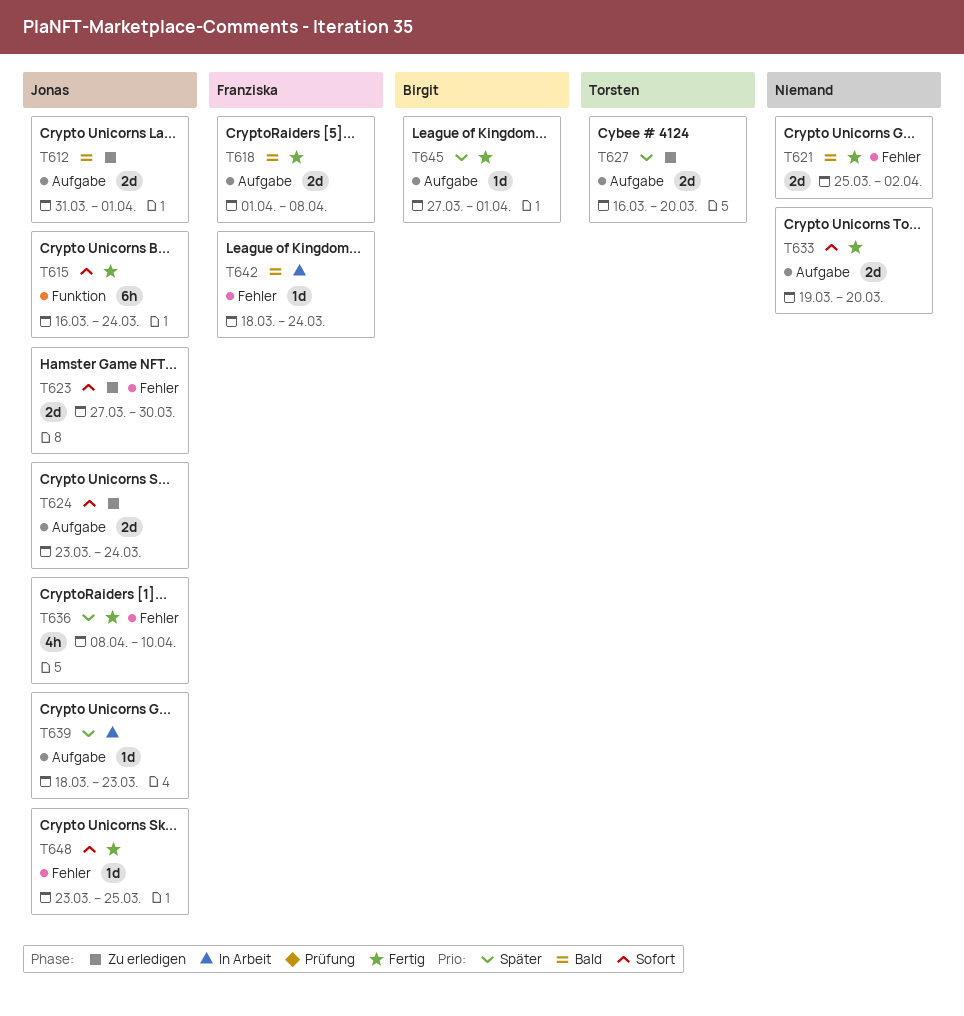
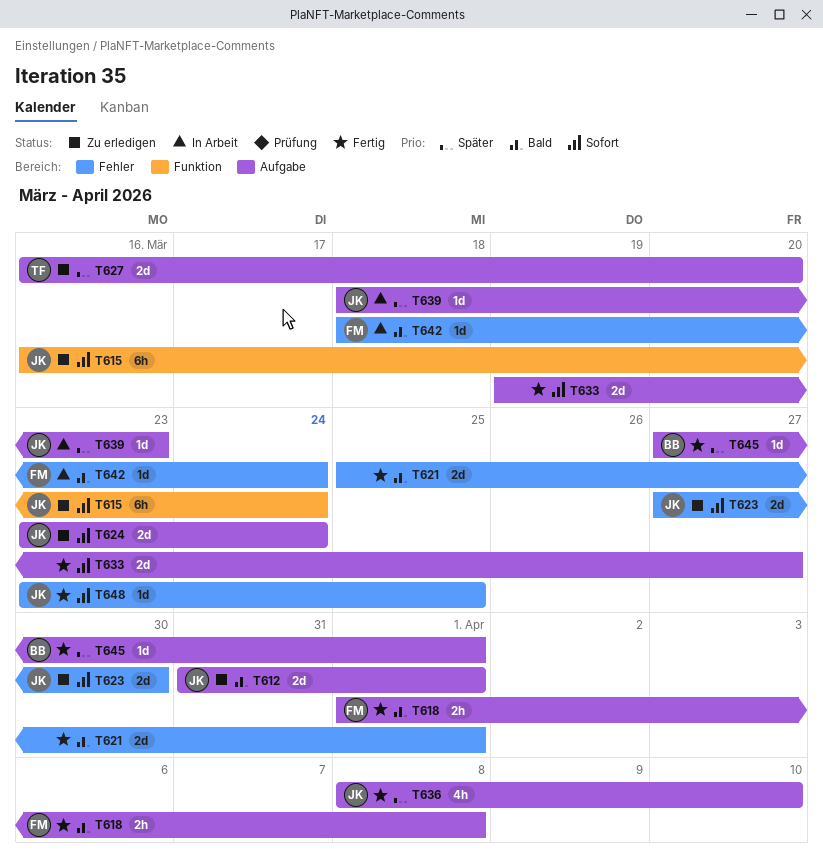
T615, status: Fertig -> Zu erledigen
T618, estimate: 2d -> 2h
T621, due: Apr 2 -> Apr 1
T633, due: Mar 20 -> Mar 27
T636, label: Fehler -> Aufgabe

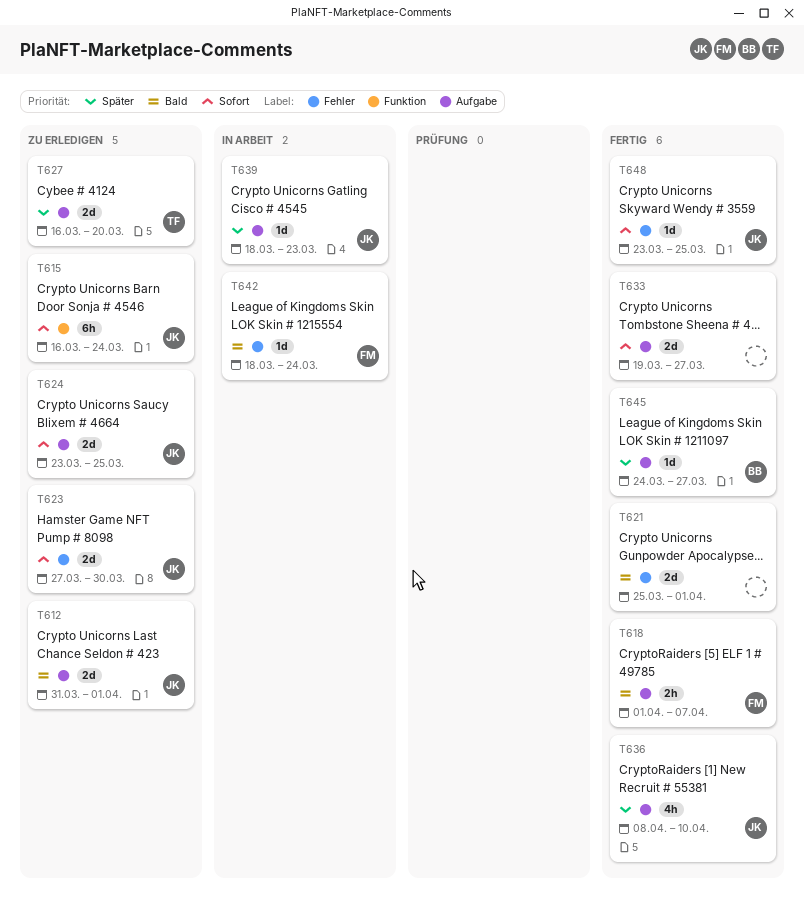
T618, due: Apr 8 -> Apr 7
T624, due: Mar 24 -> Mar 25
T645, start: Mar 27 -> Mar 24
T645, due: Apr 1 -> Mar 27

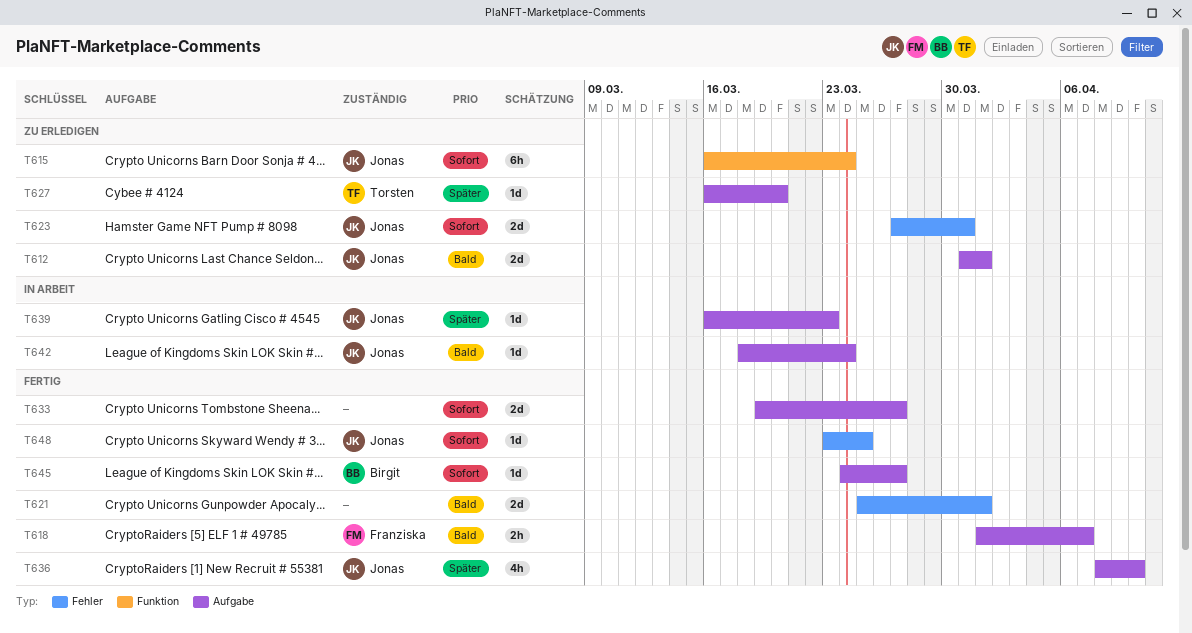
T623, due: Mar 30 -> Mar 31
T624: present -> none
T627, estimate: 2d -> 1d
T639, start: Mar 18 -> Mar 16
T642, owner: Franziska -> Jonas
T642, label: Fehler -> Aufgabe
T645, priority: Später -> Sofort

